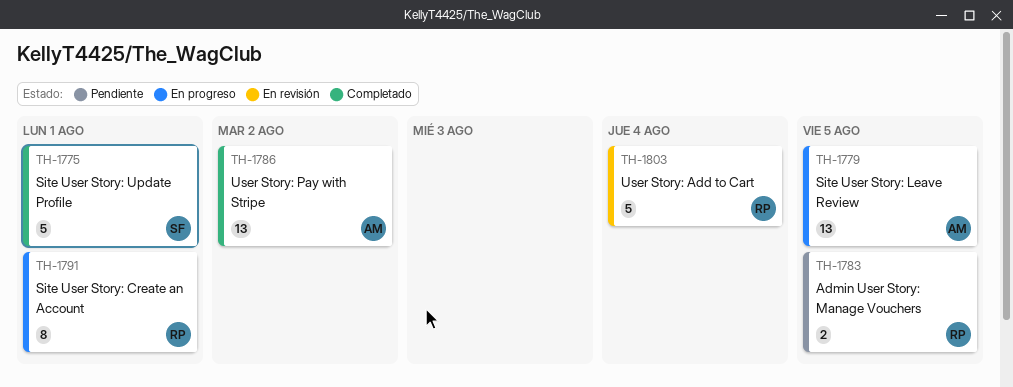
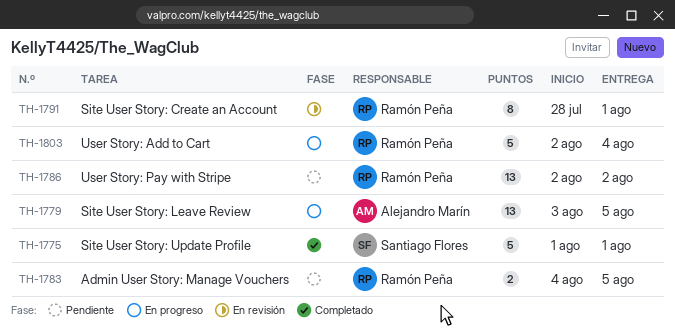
TH-1786, status: Completado -> Pendiente
TH-1786, owner: Alejandro Marín -> Ramón Peña
TH-1791, status: En progreso -> En revisión
TH-1803, status: En revisión -> En progreso

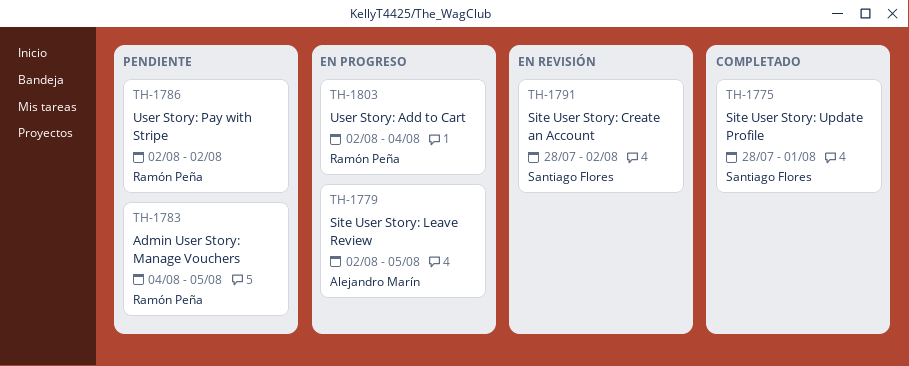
TH-1775, start: Aug 1 -> Jul 28
TH-1779, start: Aug 3 -> Aug 2
TH-1791, owner: Ramón Peña -> Santiago Flores
TH-1791, due: Aug 1 -> Aug 2

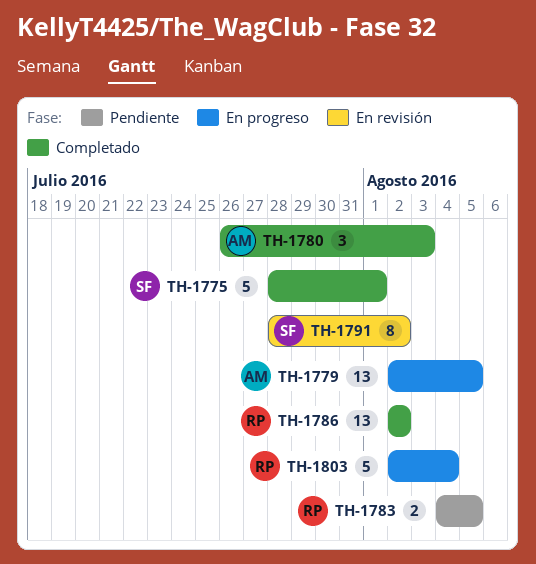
TH-1780: none -> present
TH-1786, status: Pendiente -> Completado

